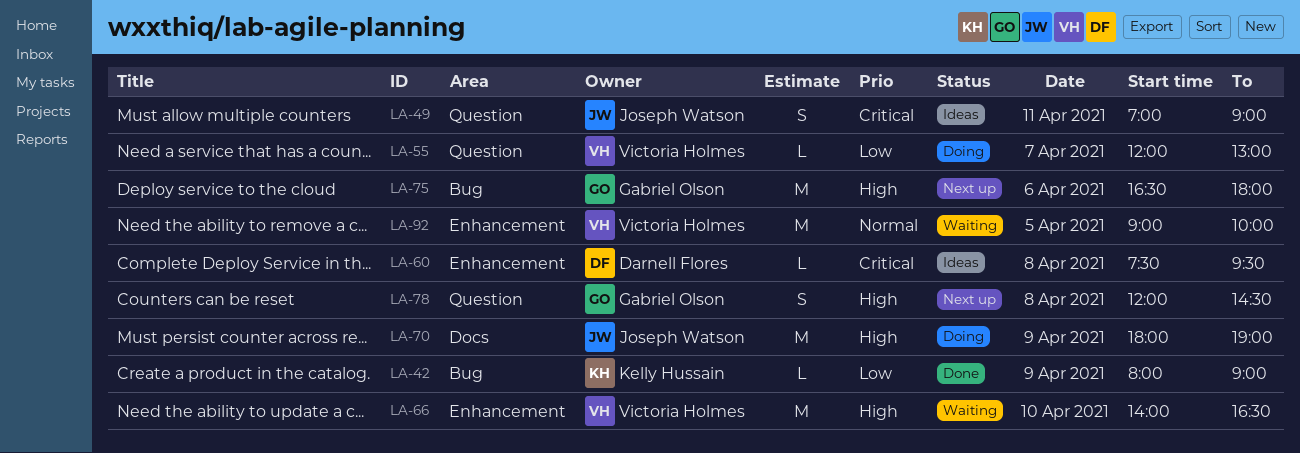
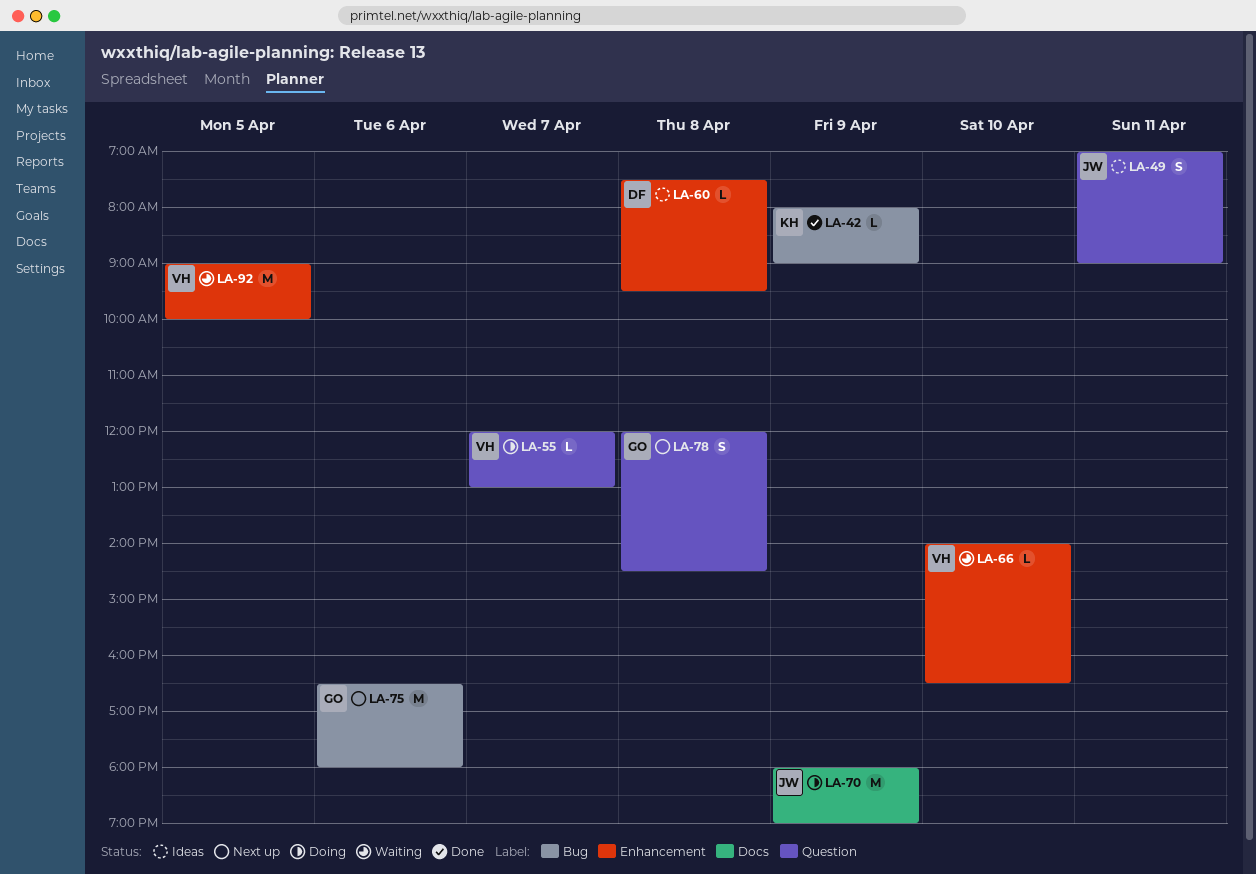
LA-66, estimate: M -> L

